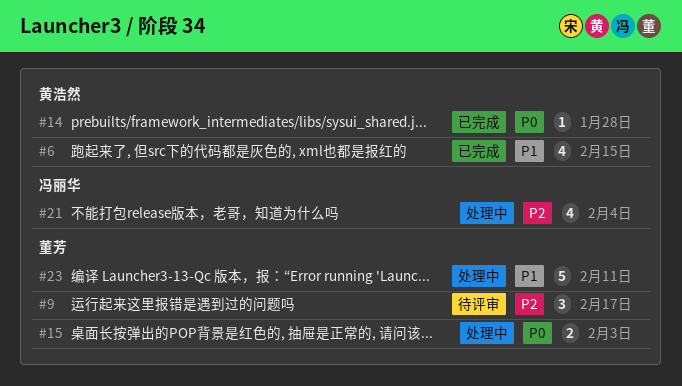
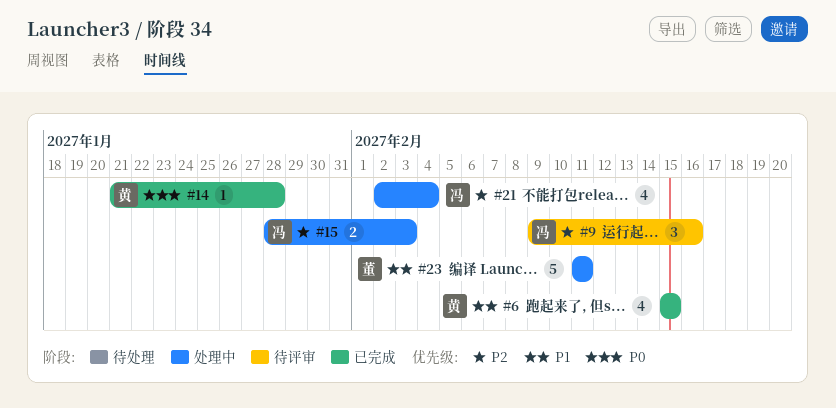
#9, owner: 董芳 -> 冯丽华
#9, due: Feb 17 -> Feb 16
#15, owner: 董芳 -> 冯丽华
#15, priority: P0 -> P2

